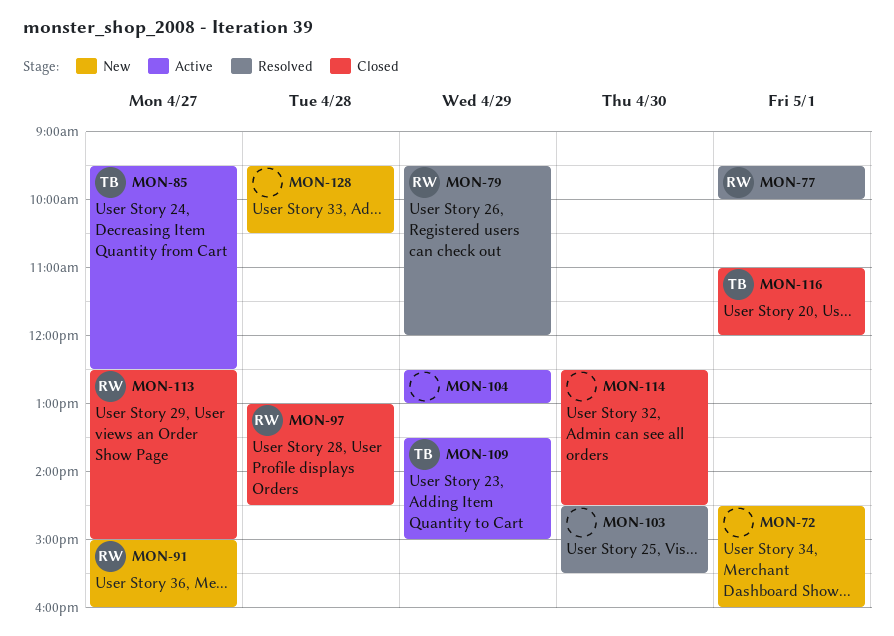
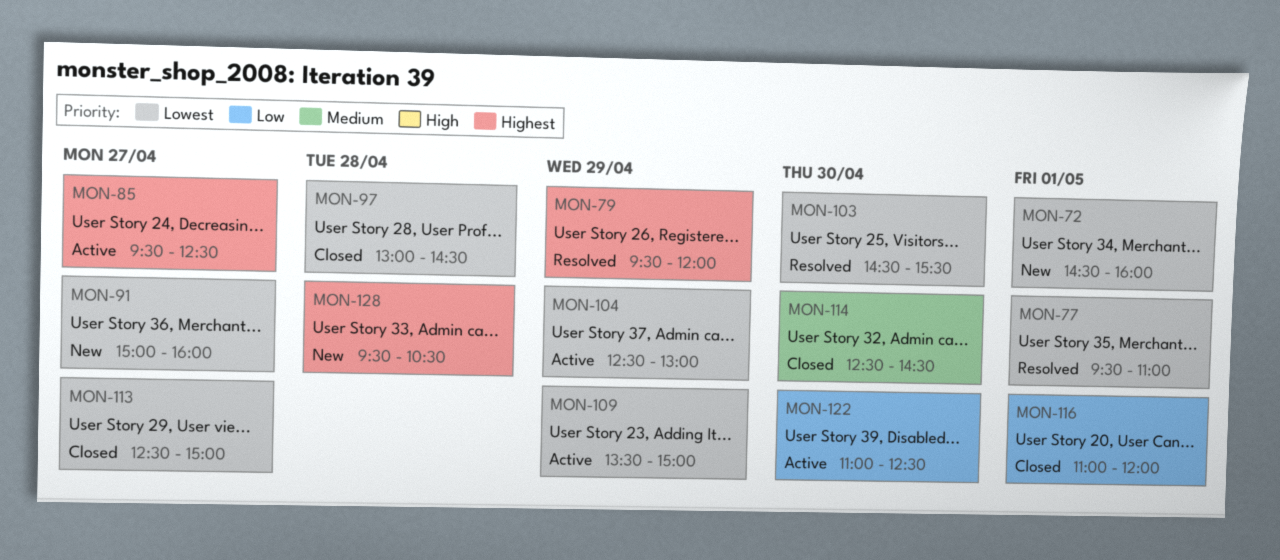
MON-77, ends: 10:00 -> 11:00
MON-122: none -> present

